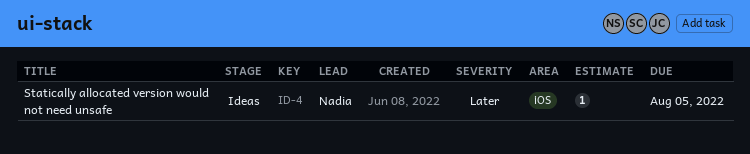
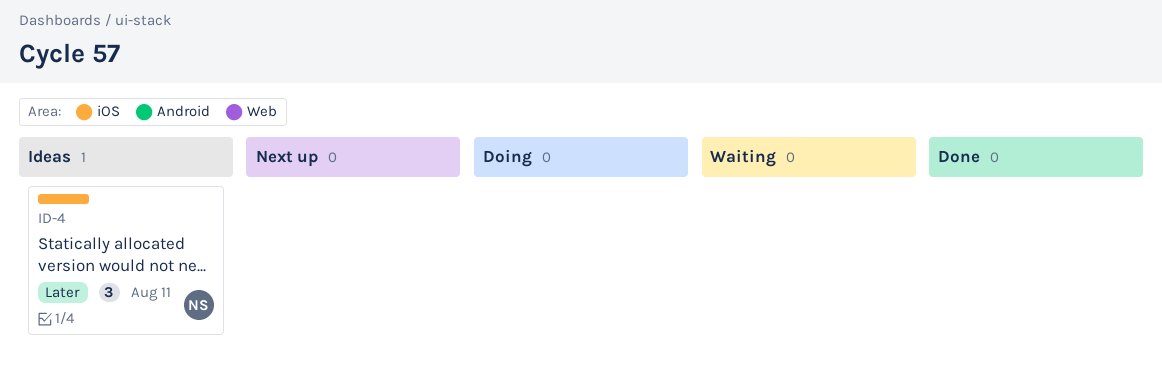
ID-4, estimate: 1 -> 3
ID-4, due: Aug 5 -> Aug 11

